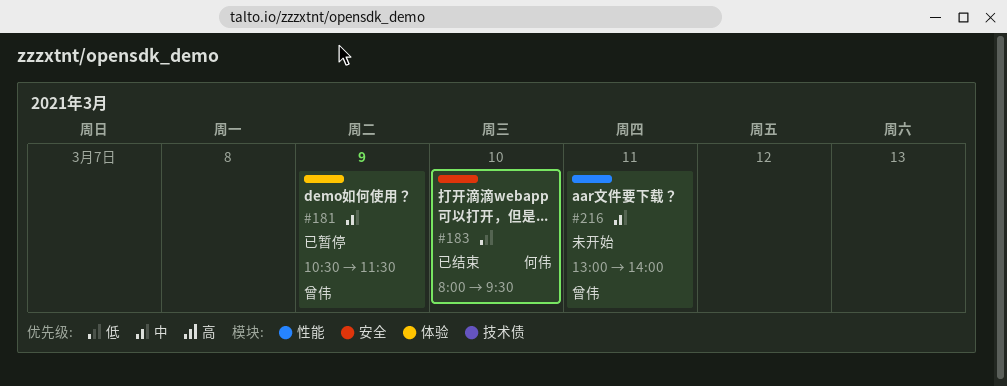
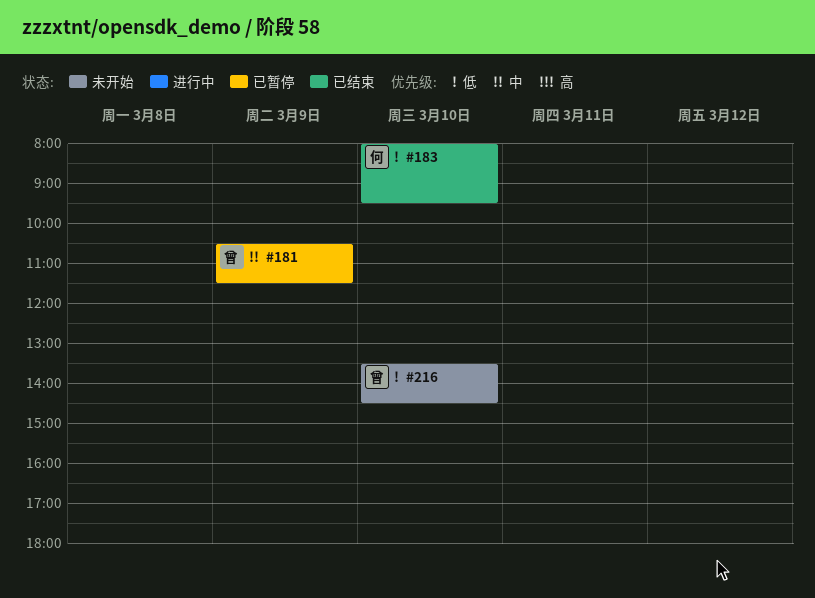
#216, priority: 中 -> 低
#216, day: Mar 11 -> Mar 10
#216, begins: 13:00 -> 13:30
#216, ends: 14:00 -> 14:30

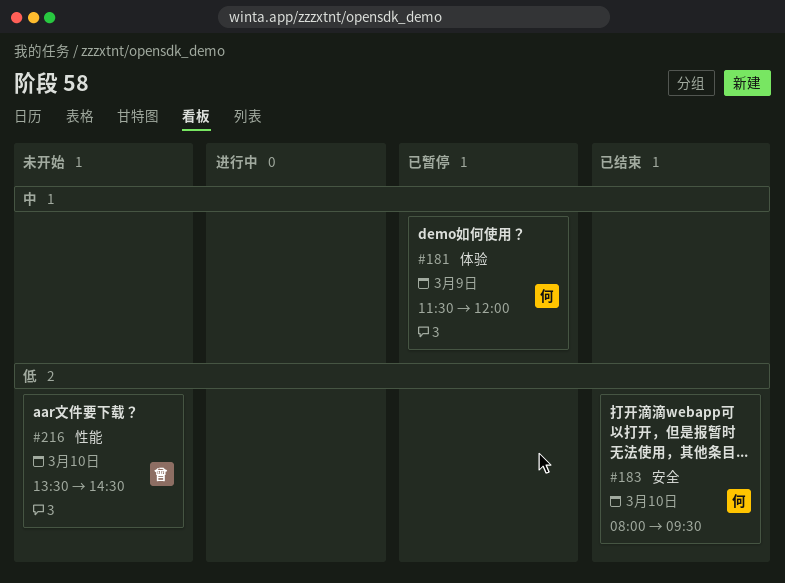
#181, owner: 曾 -> 何
#181, begins: 10:30 -> 11:30
#181, ends: 11:30 -> 12:00

